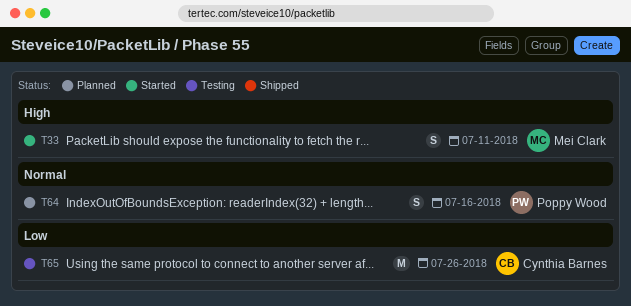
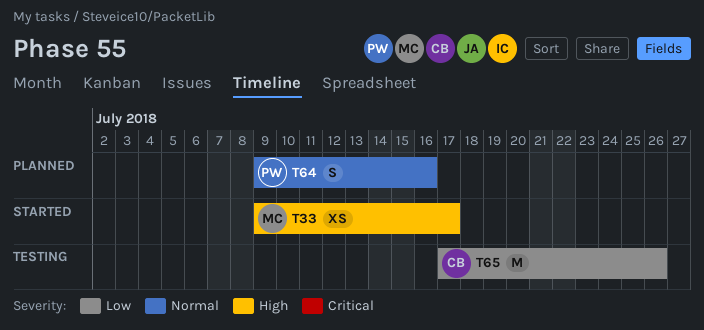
T33, estimate: S -> XS
T33, due: Jul 11 -> Jul 17

